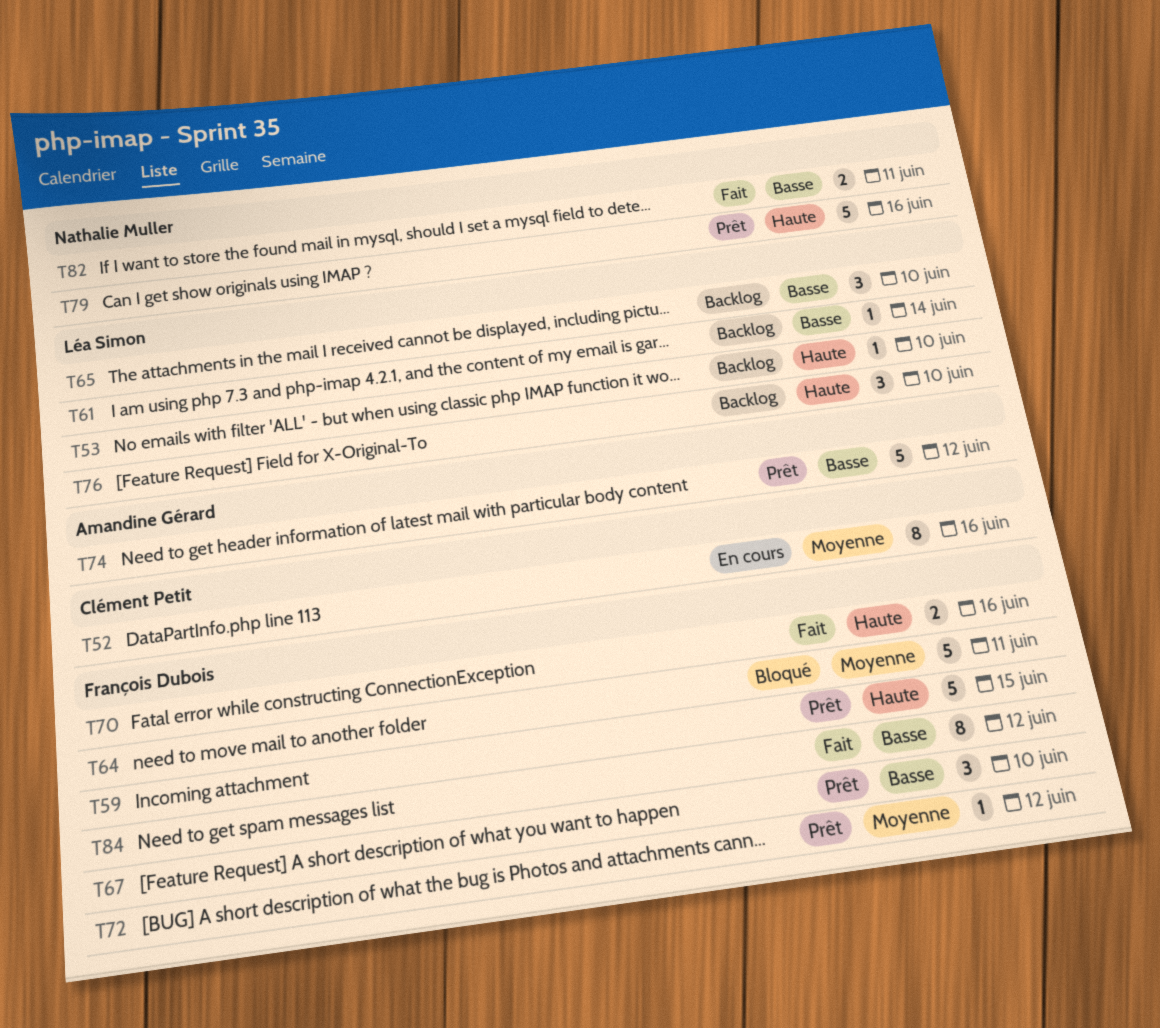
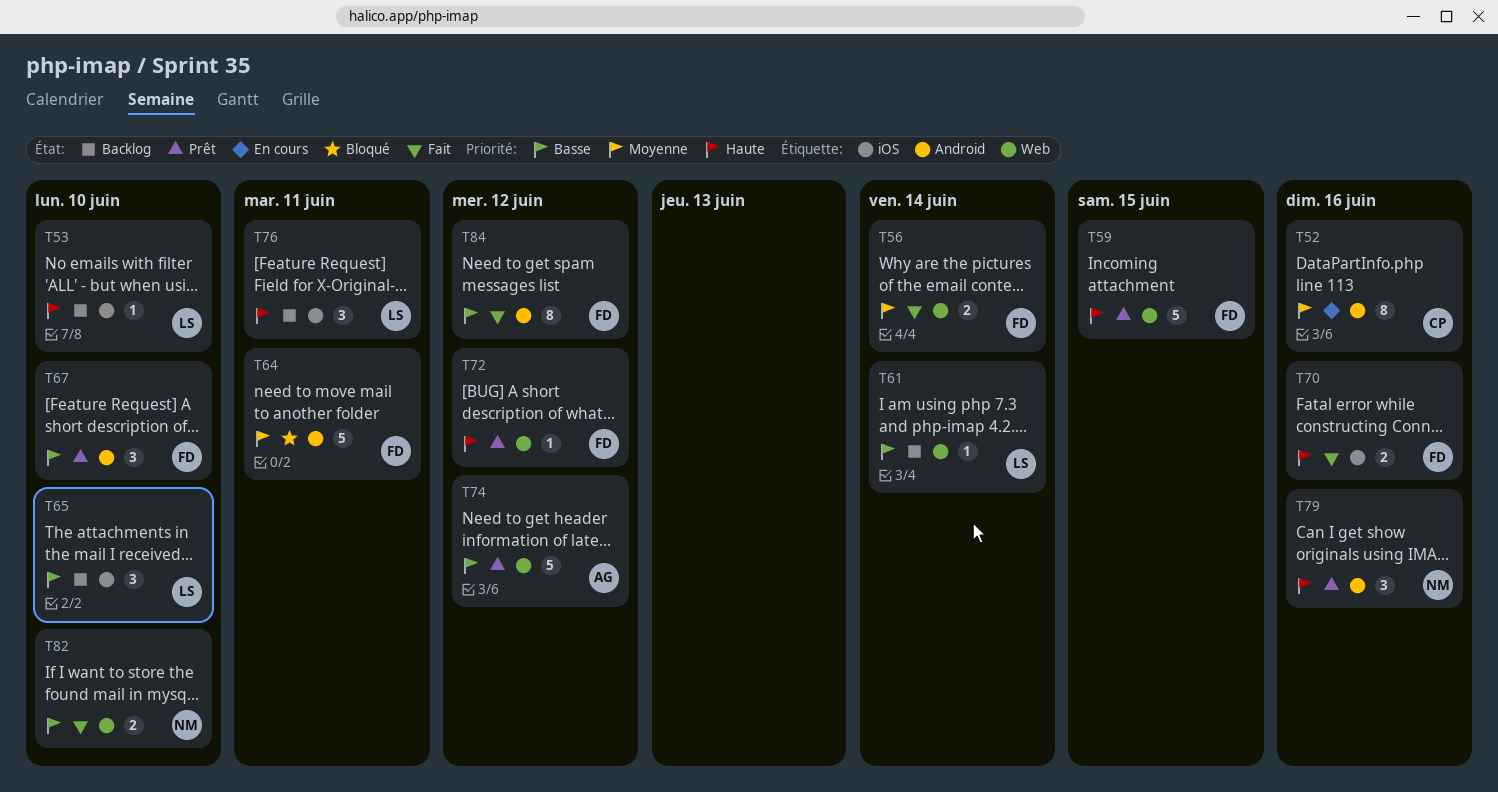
T56: none -> present
T72, priority: Moyenne -> Haute
T76, due: Jun 10 -> Jun 11
T79, estimate: 5 -> 3
T82, due: Jun 11 -> Jun 10

